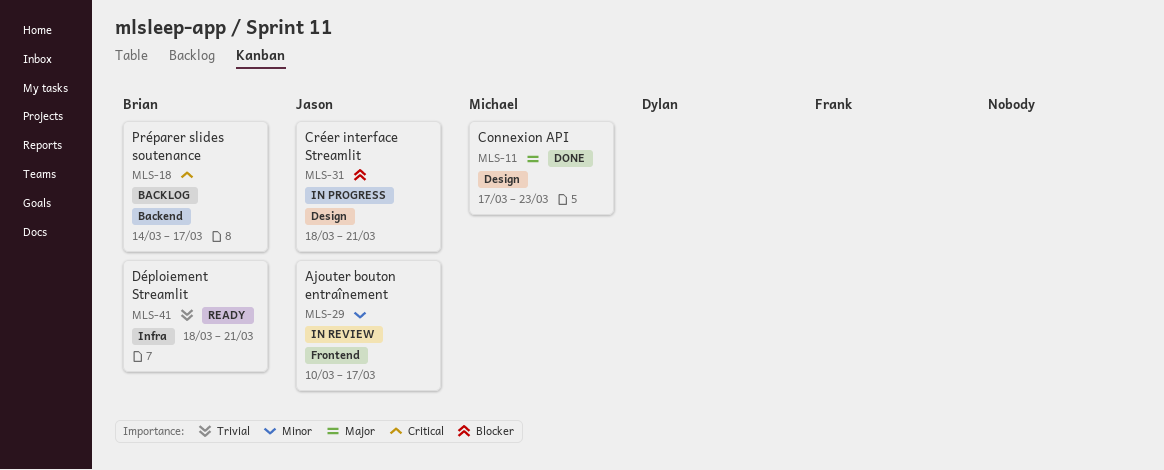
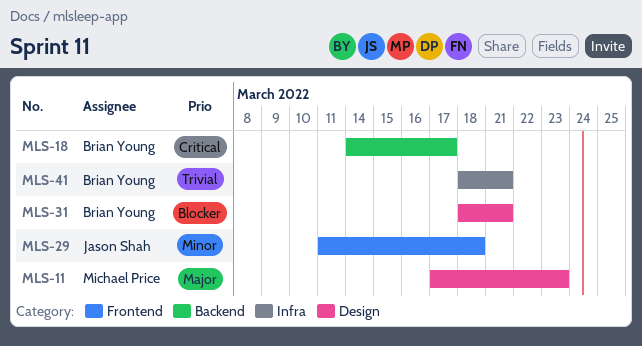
MLS-29, start: Mar 10 -> Mar 11
MLS-29, due: Mar 17 -> Mar 18
MLS-31, owner: Jason Shah -> Brian Young

